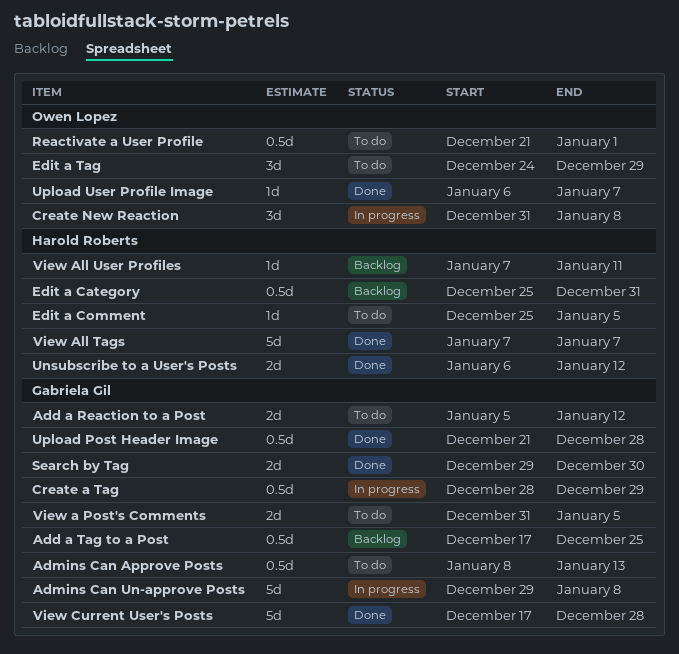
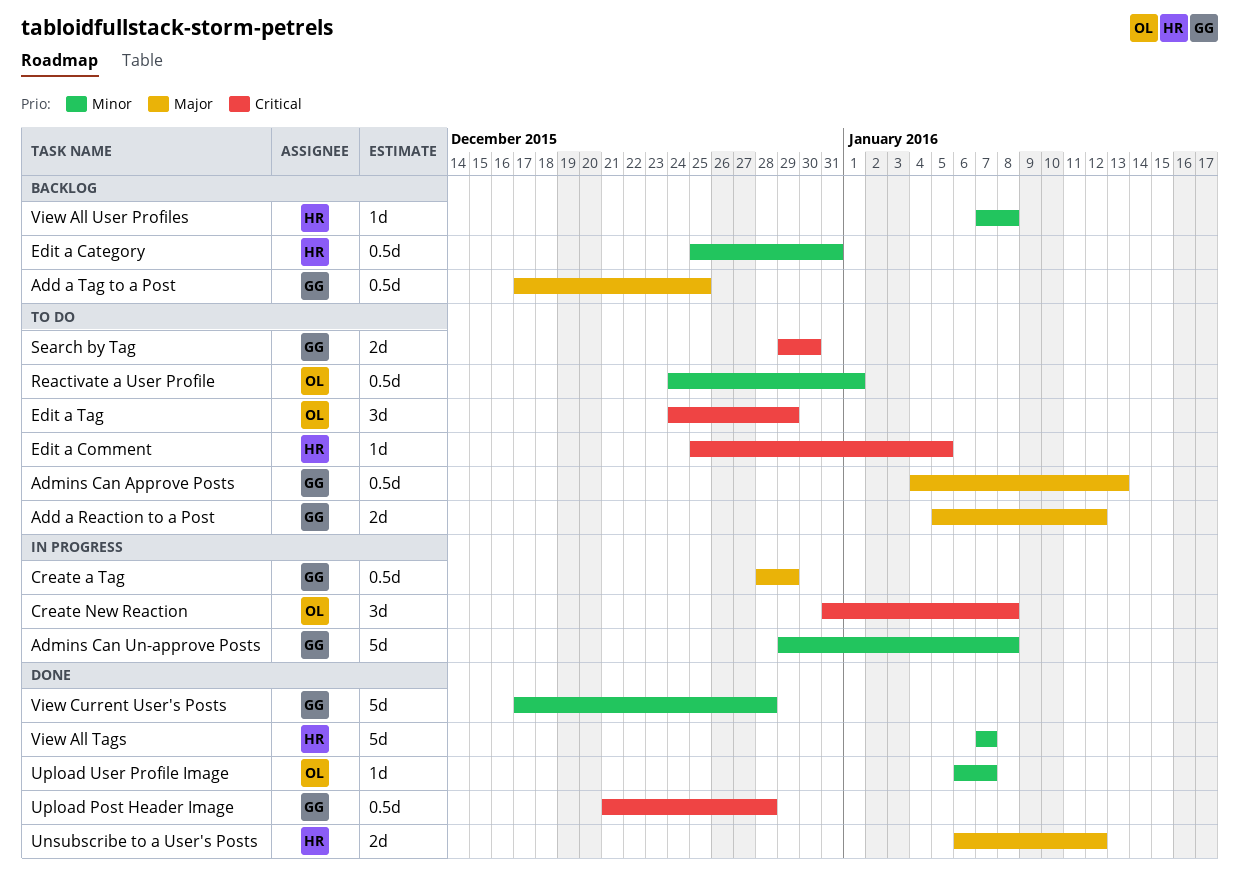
Admins Can Approve Posts, start: Jan 8 -> Jan 4
Reactivate a User Profile, start: Dec 21 -> Dec 24
Search by Tag, status: Done -> To do
View a Post's Comments: present -> none
View All User Profiles, due: Jan 11 -> Jan 8

